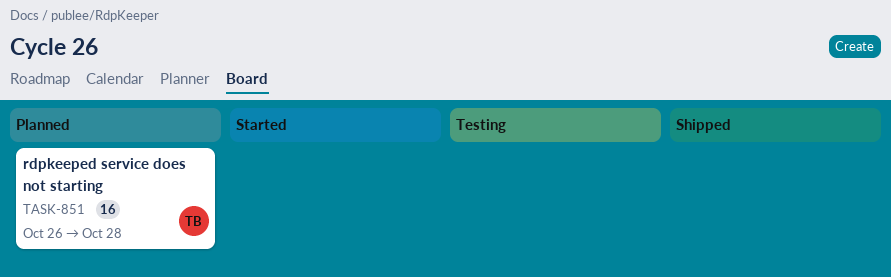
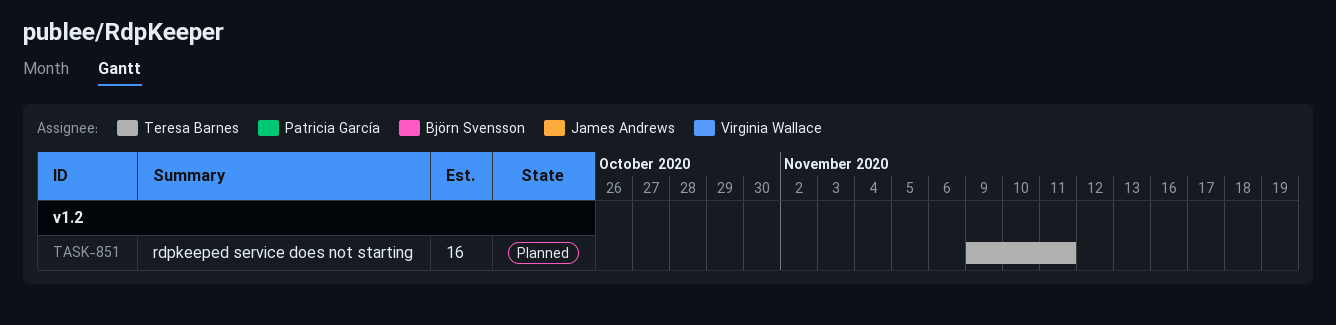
TASK-851, start: Oct 26 -> Nov 9
TASK-851, due: Oct 28 -> Nov 11

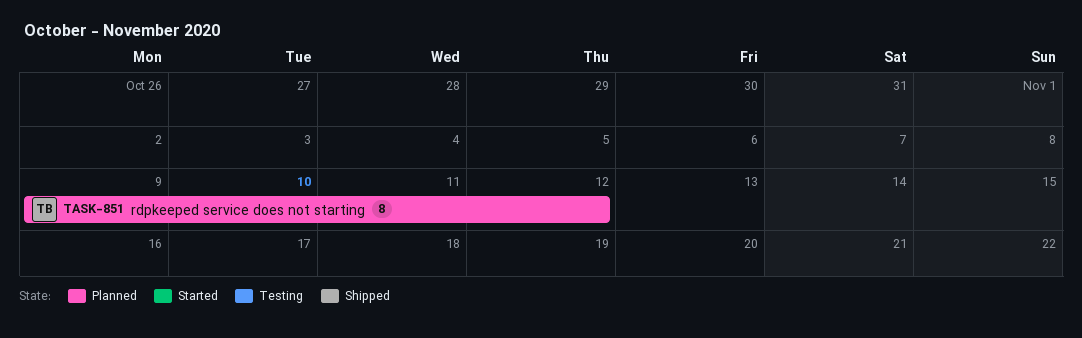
TASK-851, estimate: 16 -> 8
TASK-851, due: Nov 11 -> Nov 12

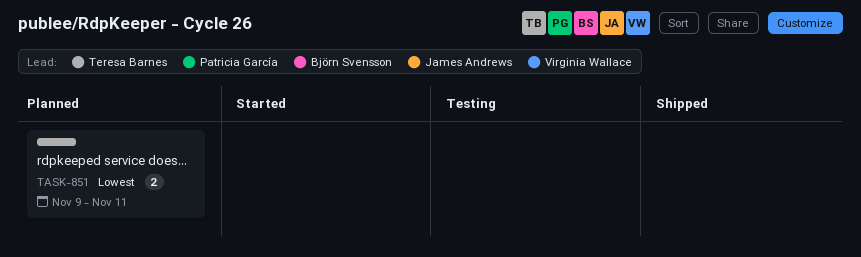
TASK-851, estimate: 8 -> 2
TASK-851, due: Nov 12 -> Nov 11

